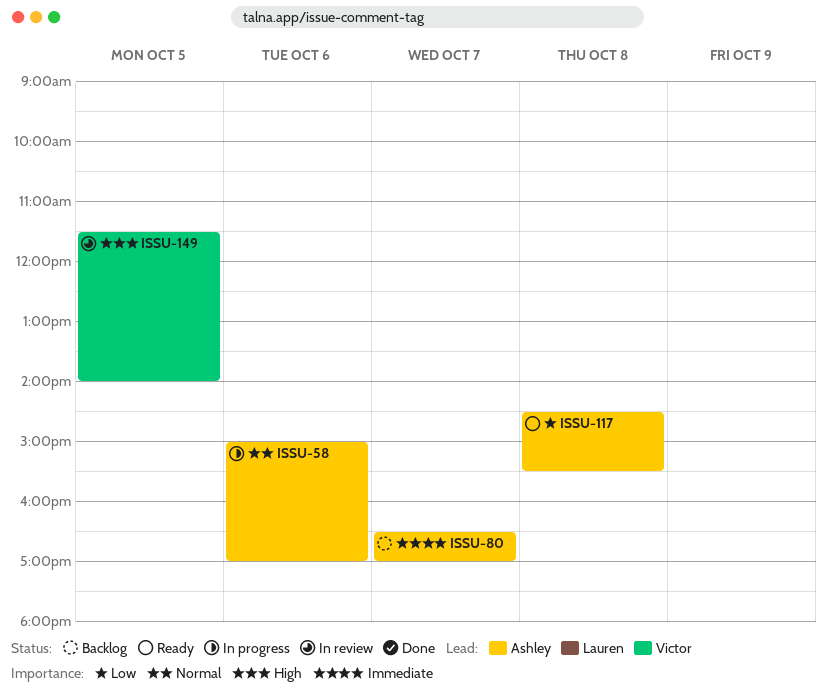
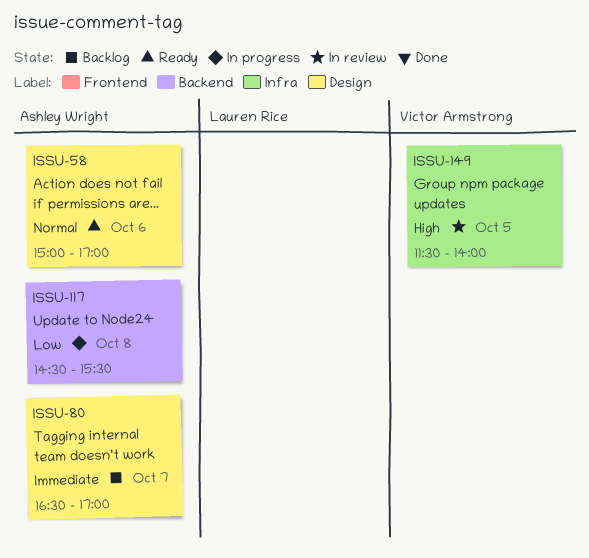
ISSU-58, status: In progress -> Ready
ISSU-117, status: Ready -> In progress

